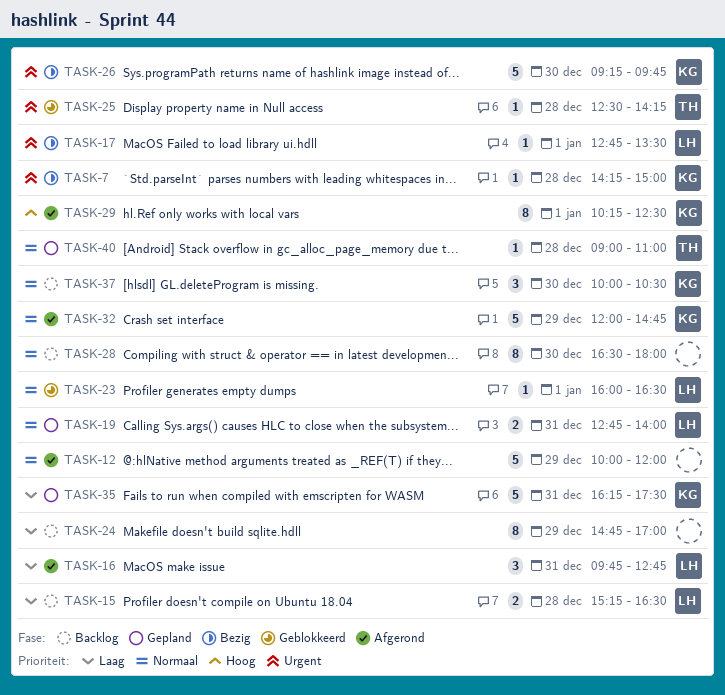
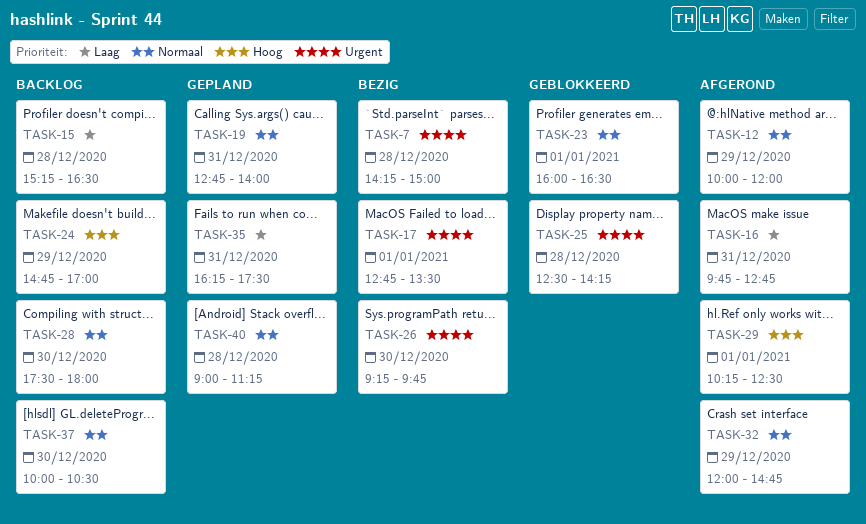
TASK-24, priority: Laag -> Hoog
TASK-28, begins: 16:30 -> 17:30
TASK-40, ends: 11:00 -> 11:15

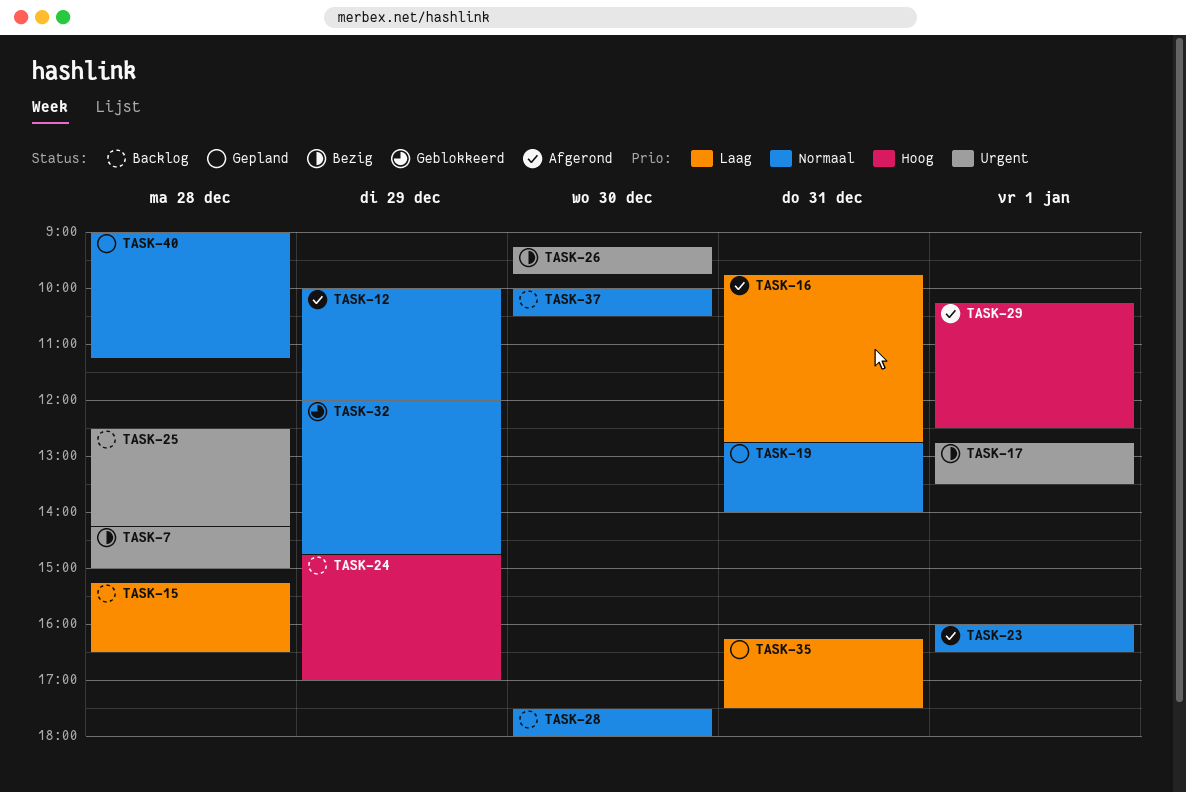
TASK-23, status: Geblokkeerd -> Afgerond
TASK-25, status: Geblokkeerd -> Backlog
TASK-32, status: Afgerond -> Geblokkeerd

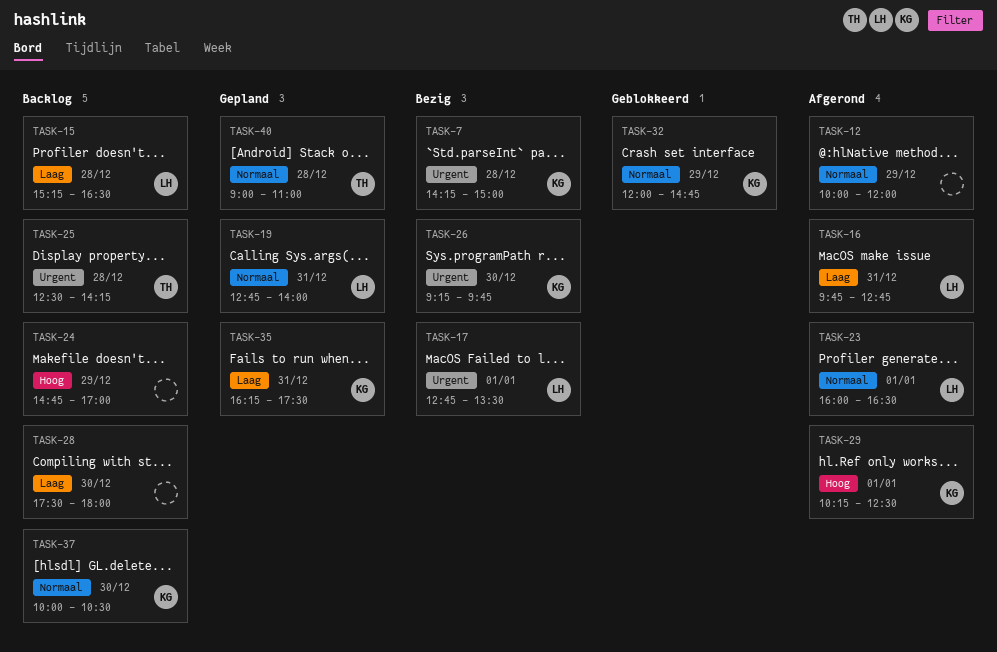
TASK-28, priority: Normaal -> Laag
TASK-40, ends: 11:15 -> 11:00

